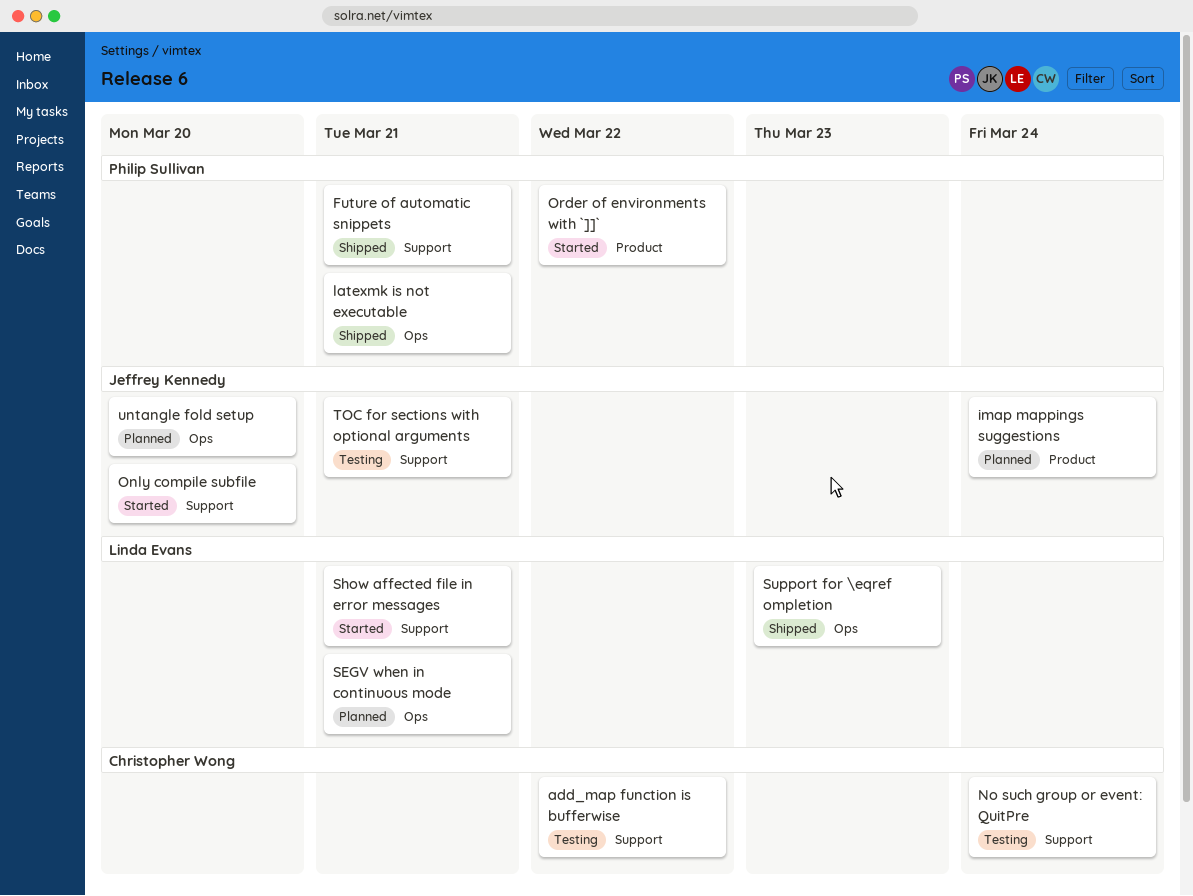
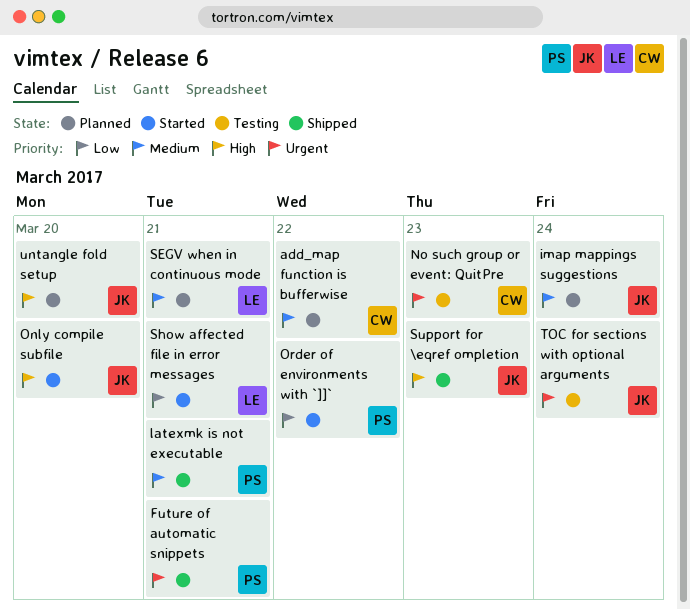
add_map function is bufferwise, status: Testing -> Planned
No such group or event: QuitPre, due: Mar 24 -> Mar 23
Support for \eqref ompletion, owner: Linda Evans -> Jeffrey Kennedy
TOC for sections with optional arguments, due: Mar 21 -> Mar 24

